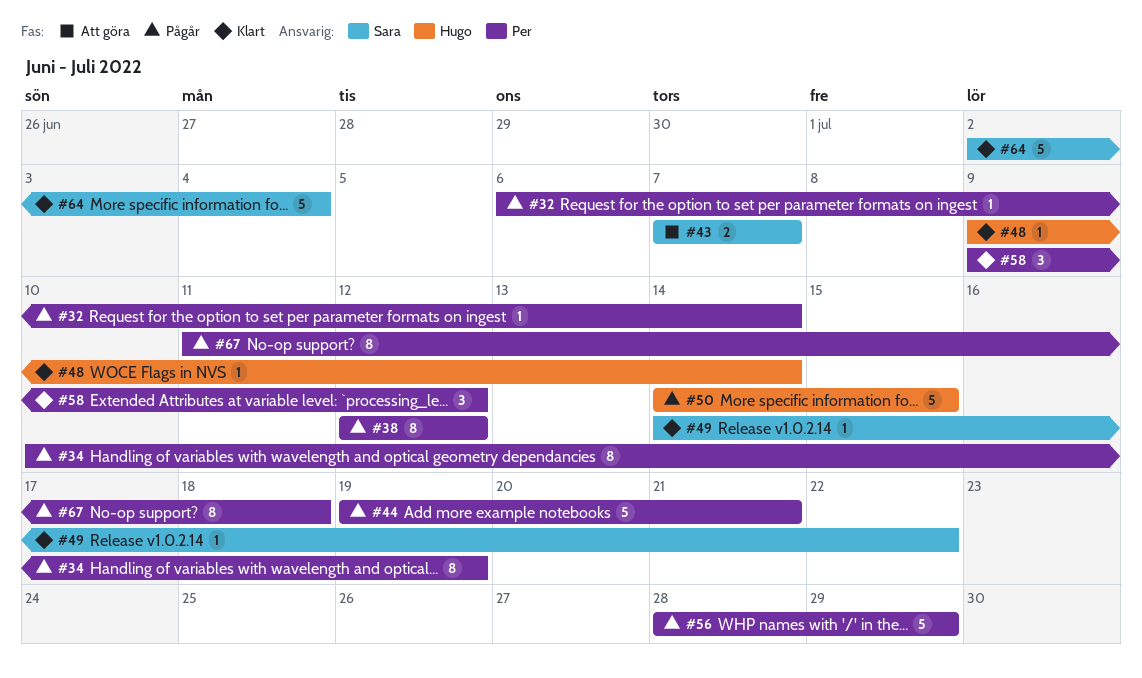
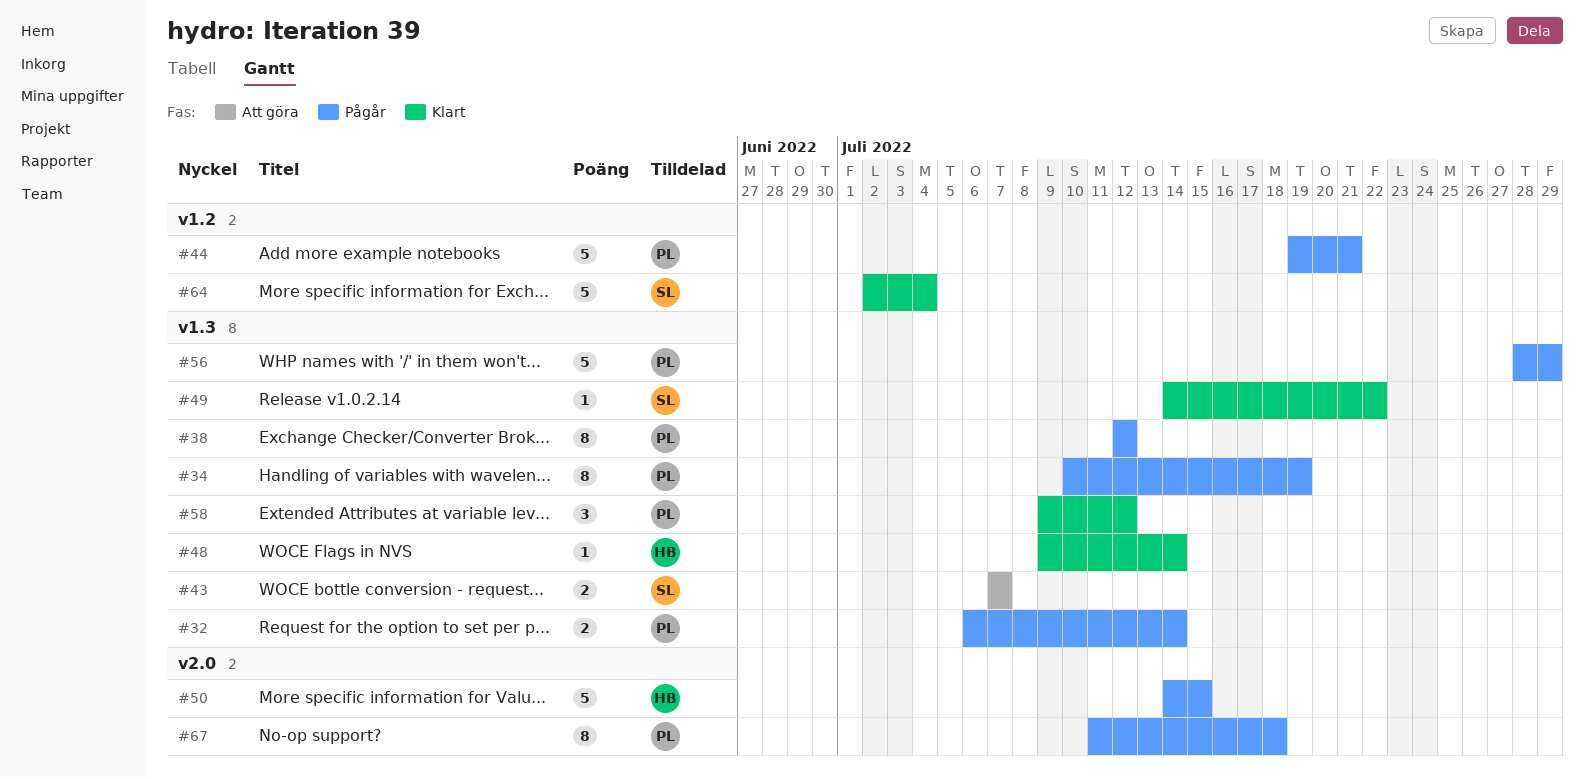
#32, estimate: 1 -> 2

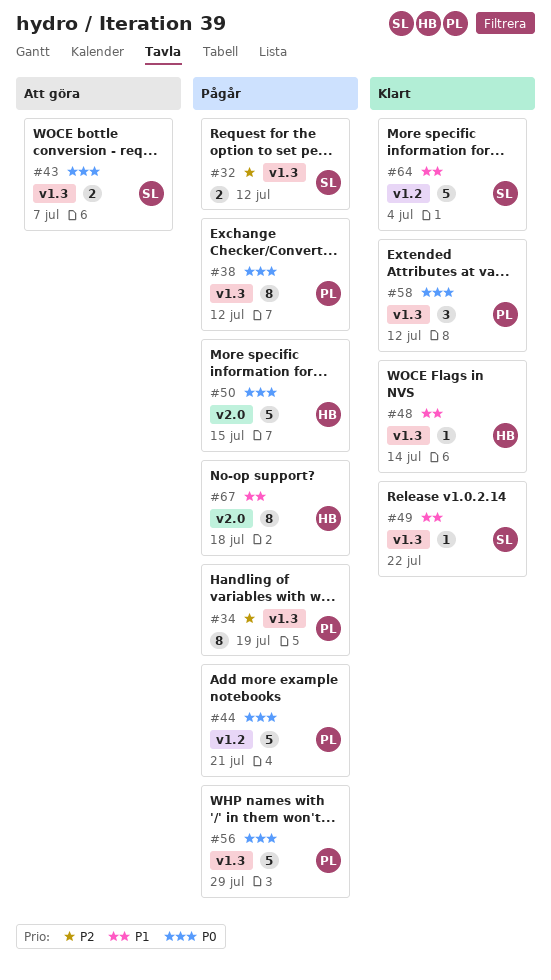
#32, owner: PL -> SL
#32, due: Jul 14 -> Jul 12
#67, owner: PL -> HB

